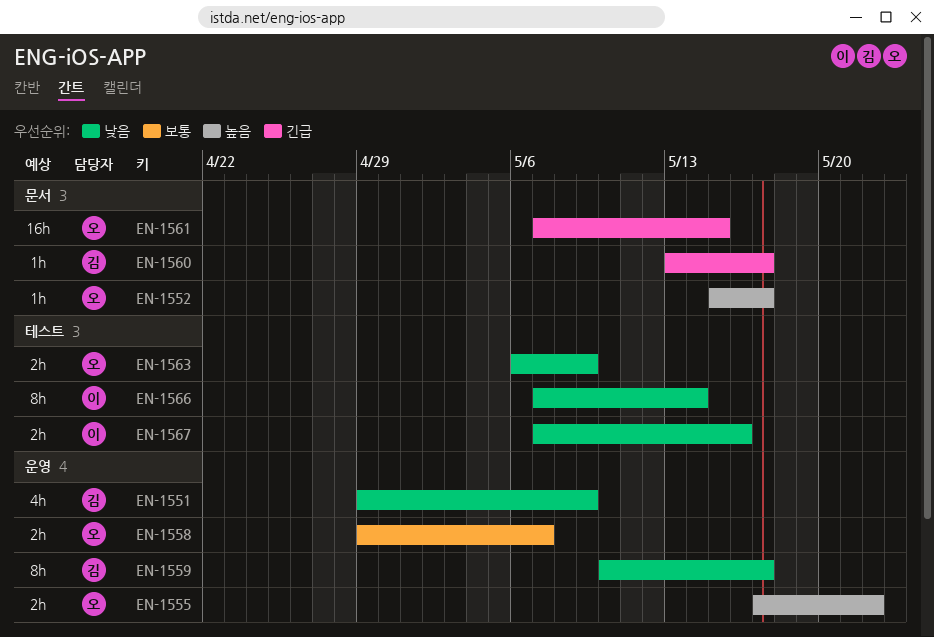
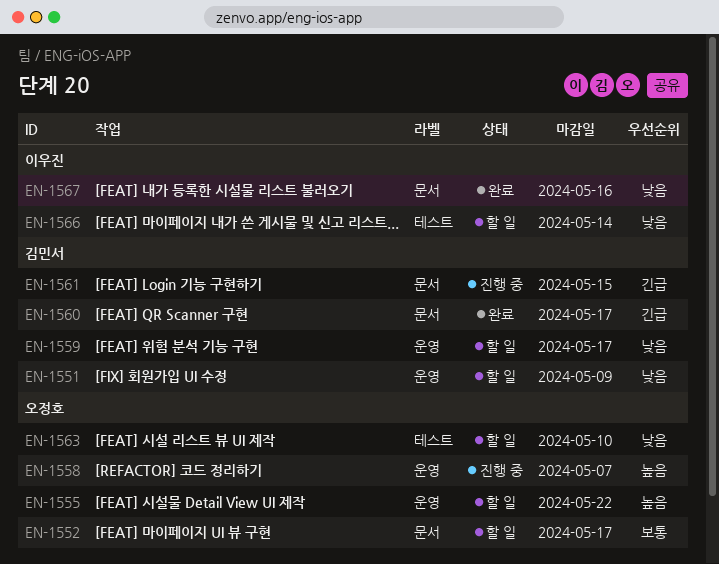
EN-1552, priority: 높음 -> 보통
EN-1558, priority: 보통 -> 높음
EN-1561, owner: 오정호 -> 김민서
EN-1563, due: May 9 -> May 10
EN-1567, label: 테스트 -> 문서

